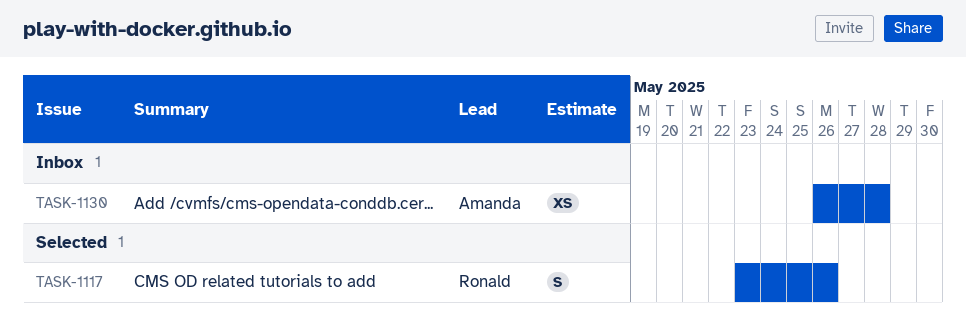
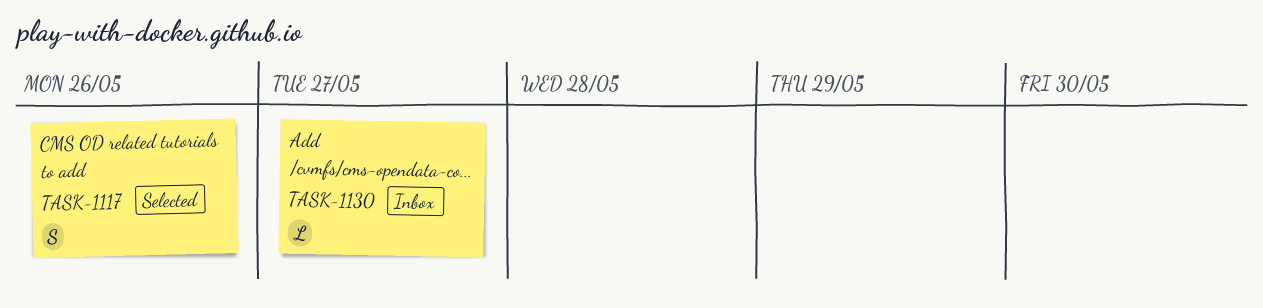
TASK-1130, estimate: XS -> L
TASK-1130, due: May 28 -> May 27

